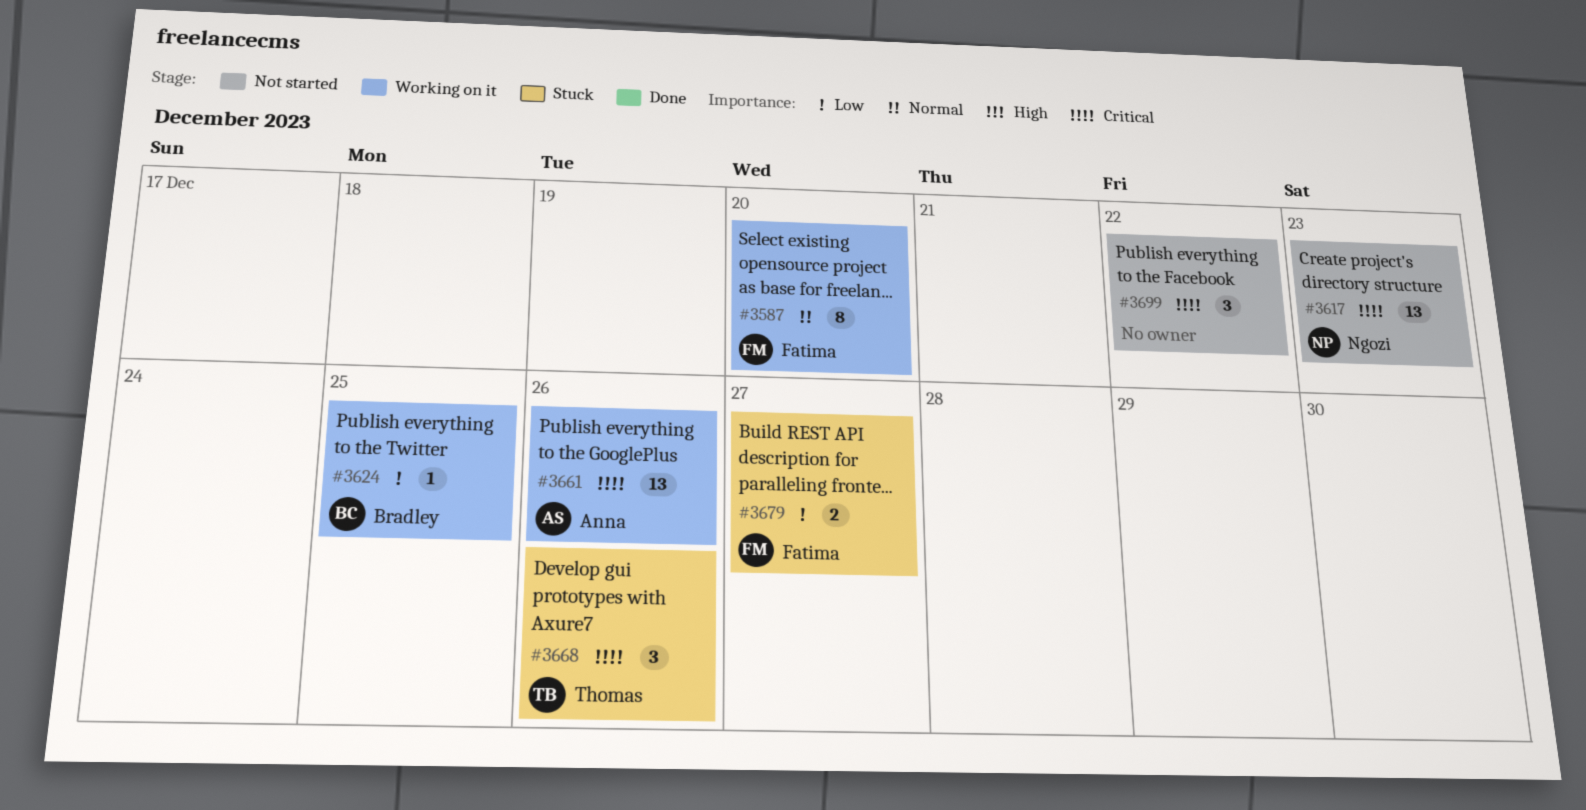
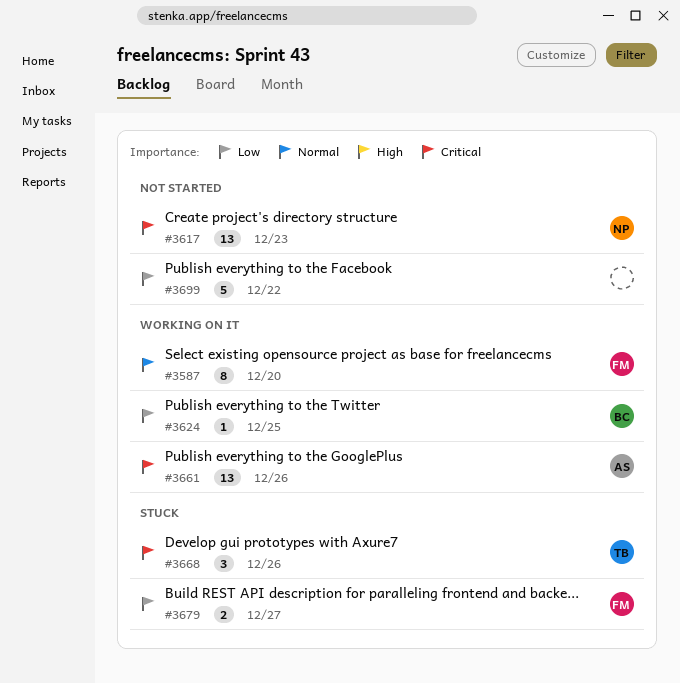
#3699, priority: Critical -> Low
#3699, estimate: 3 -> 5

